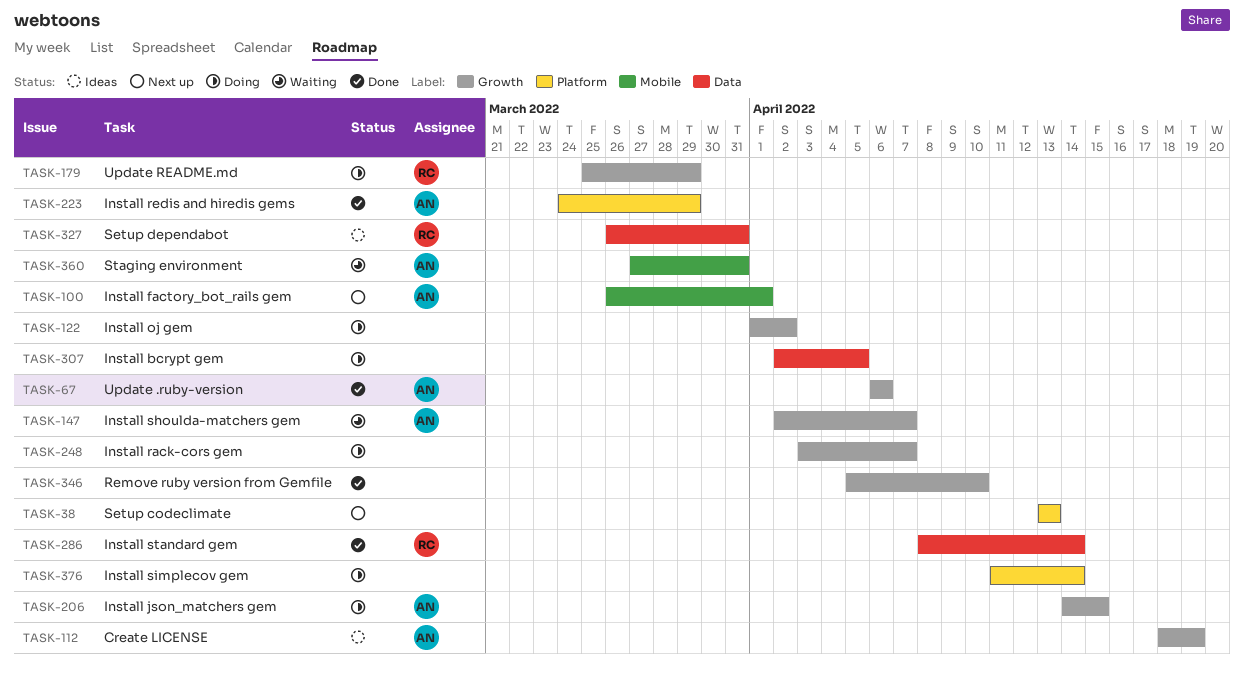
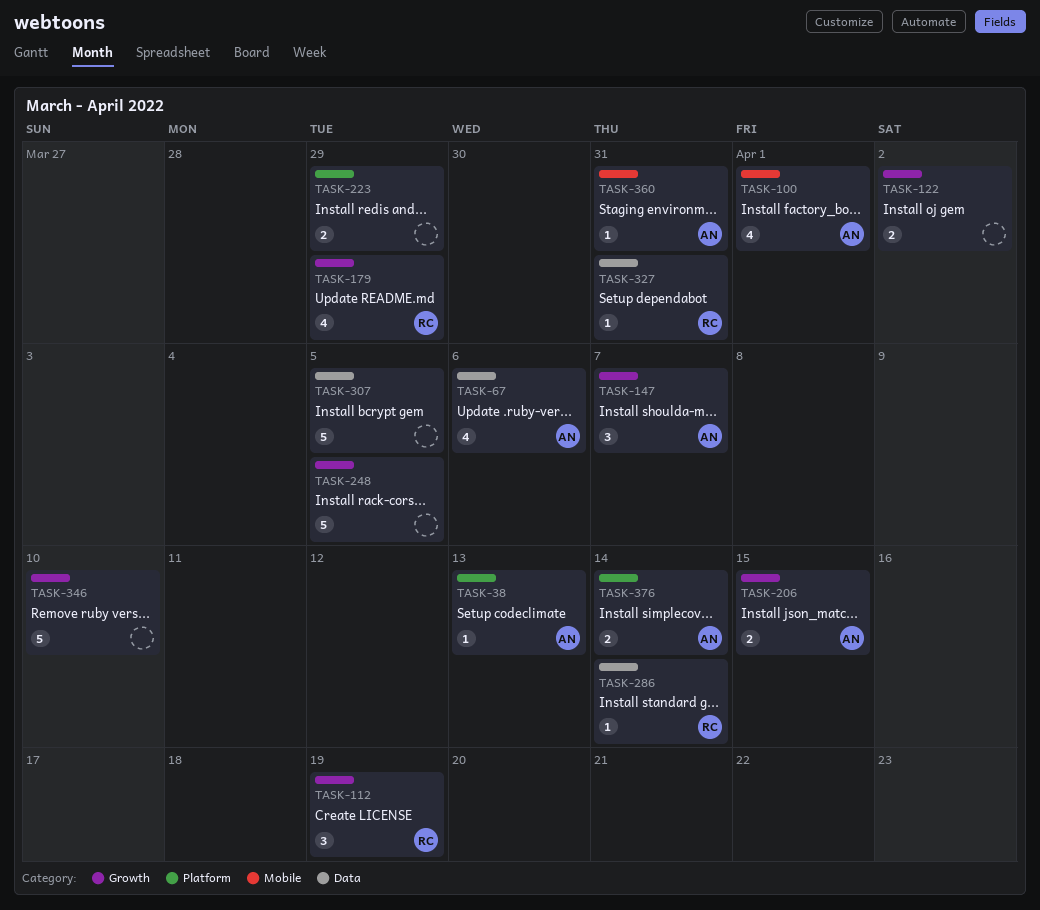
TASK-38, owner: none -> AN
TASK-67, label: Growth -> Data
TASK-112, owner: AN -> RC
TASK-223, owner: AN -> none
TASK-248, due: Apr 7 -> Apr 5
TASK-376, owner: none -> AN

